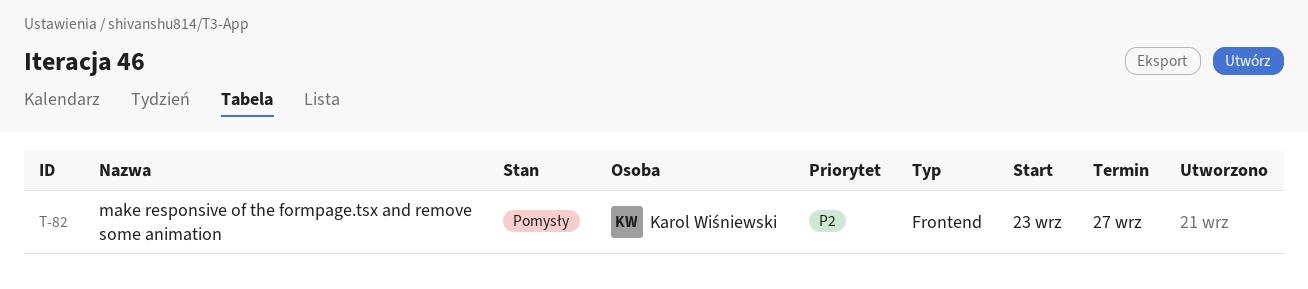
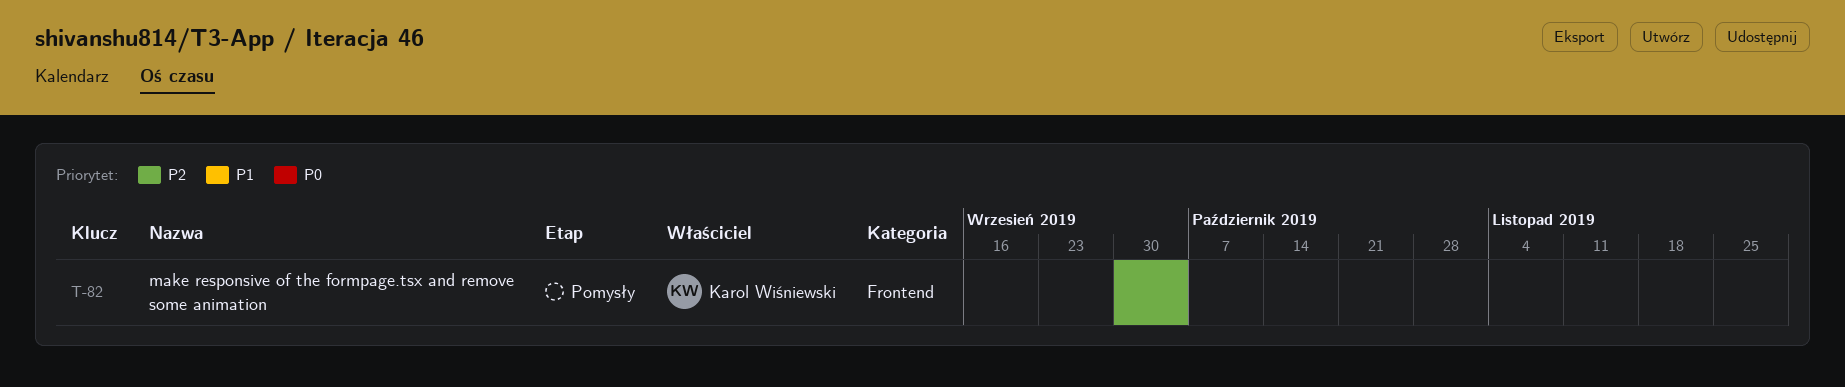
T-82, start: Sep 23 -> Sep 30
T-82, due: Sep 27 -> Oct 4

